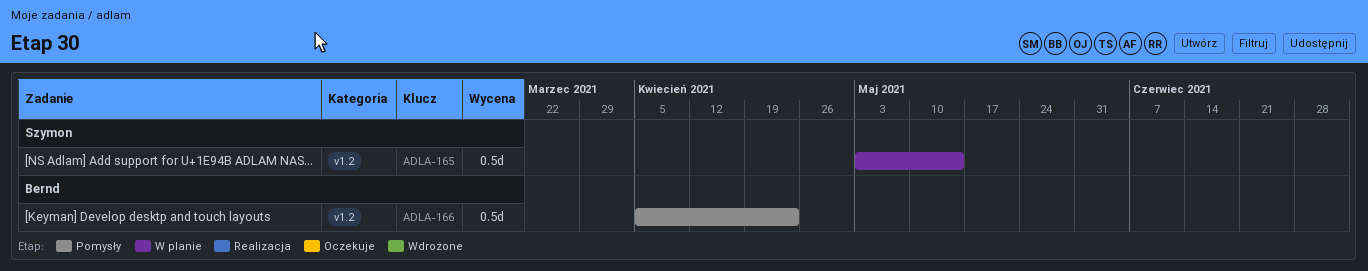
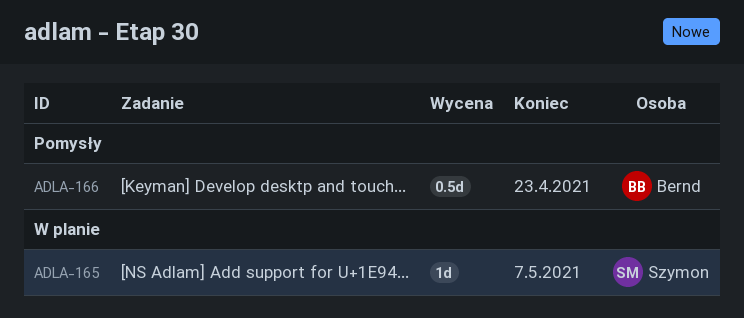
ADLA-165, estimate: 0.5d -> 1d
ADLA-165, due: May 14 -> May 7

